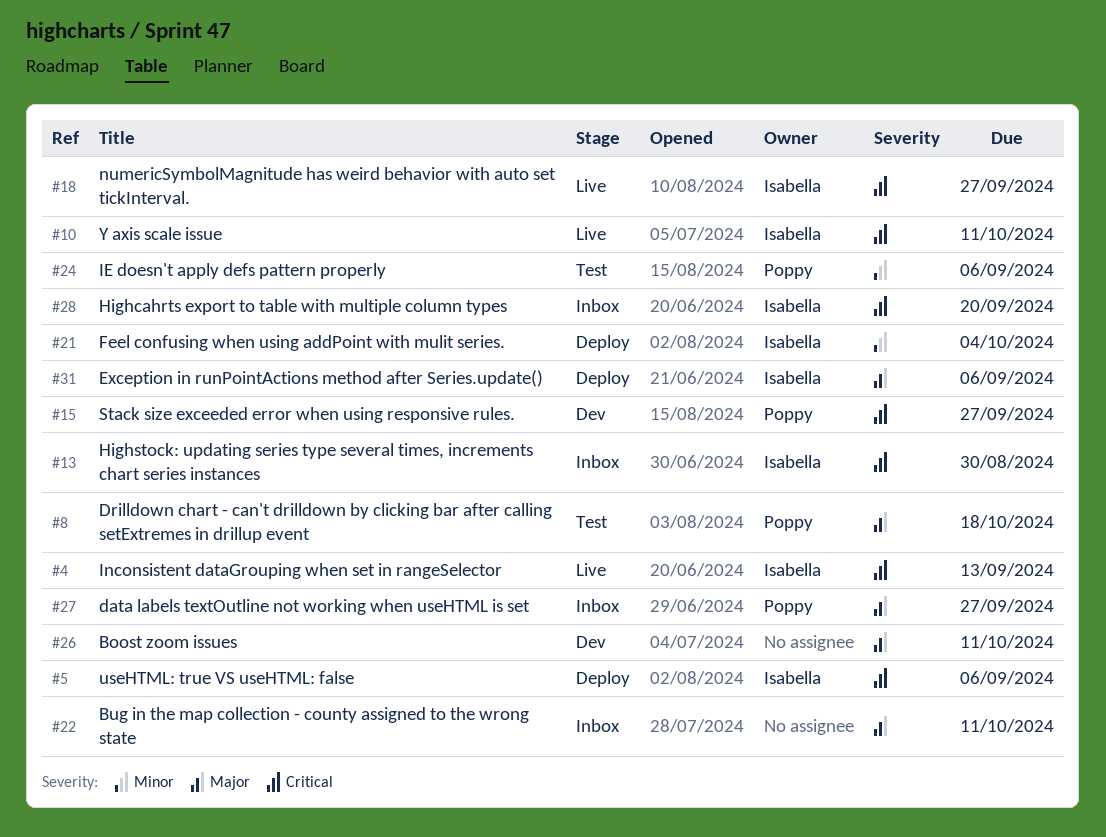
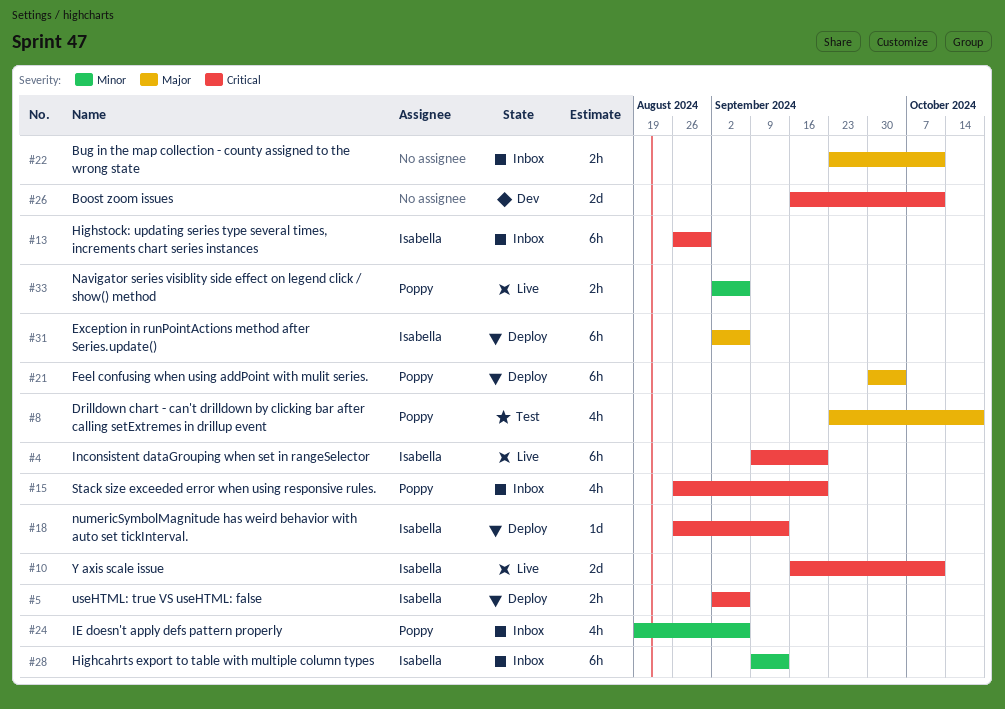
#4, due: Sep 13 -> Sep 20
#15, status: Dev -> Inbox
#15, due: Sep 27 -> Sep 20
#18, status: Live -> Deploy
#18, due: Sep 27 -> Sep 13
#21, owner: Isabella -> Poppy
#21, priority: Minor -> Major
#24, status: Test -> Inbox
#26, priority: Major -> Critical
#27: present -> none
#28, priority: Critical -> Minor
#28, due: Sep 20 -> Sep 13
#33: none -> present

